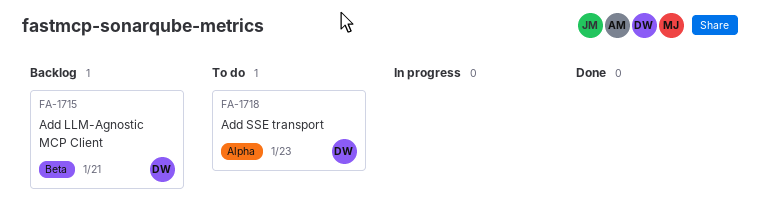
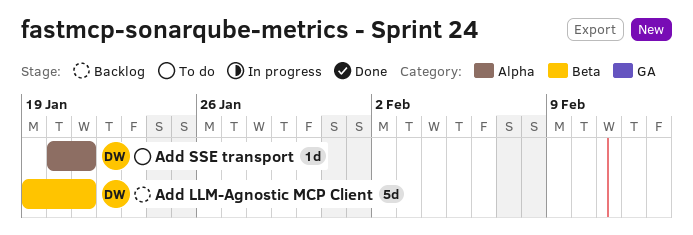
Add SSE transport, due: Jan 23 -> Jan 21

